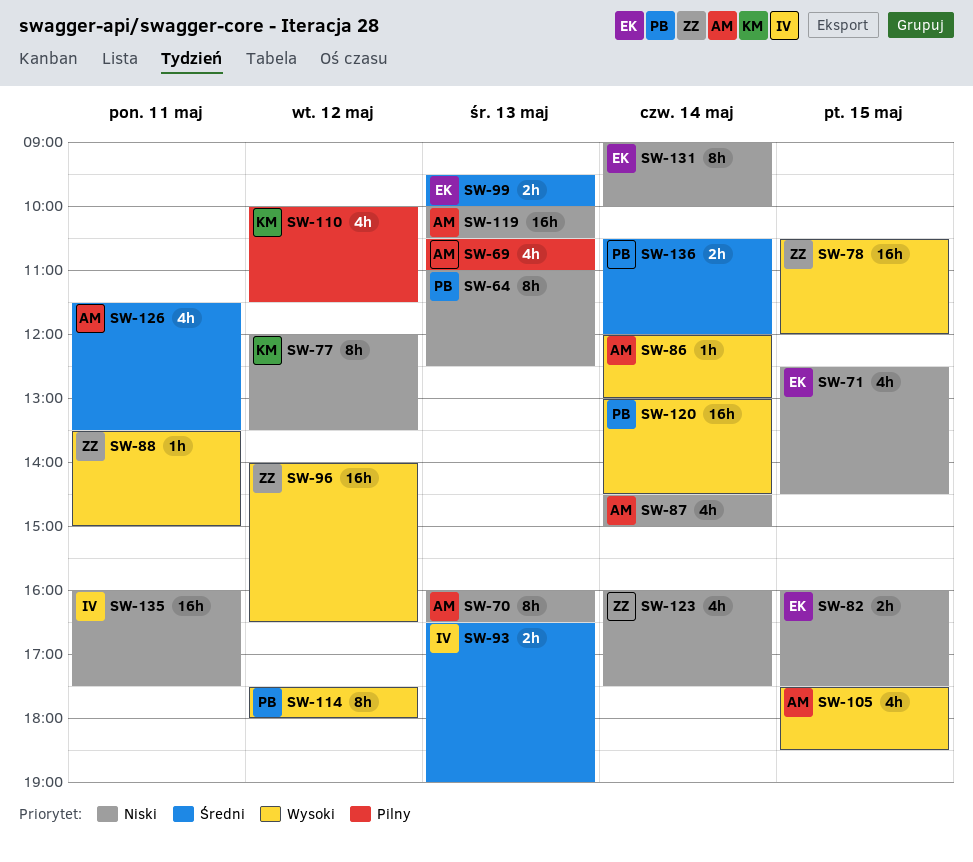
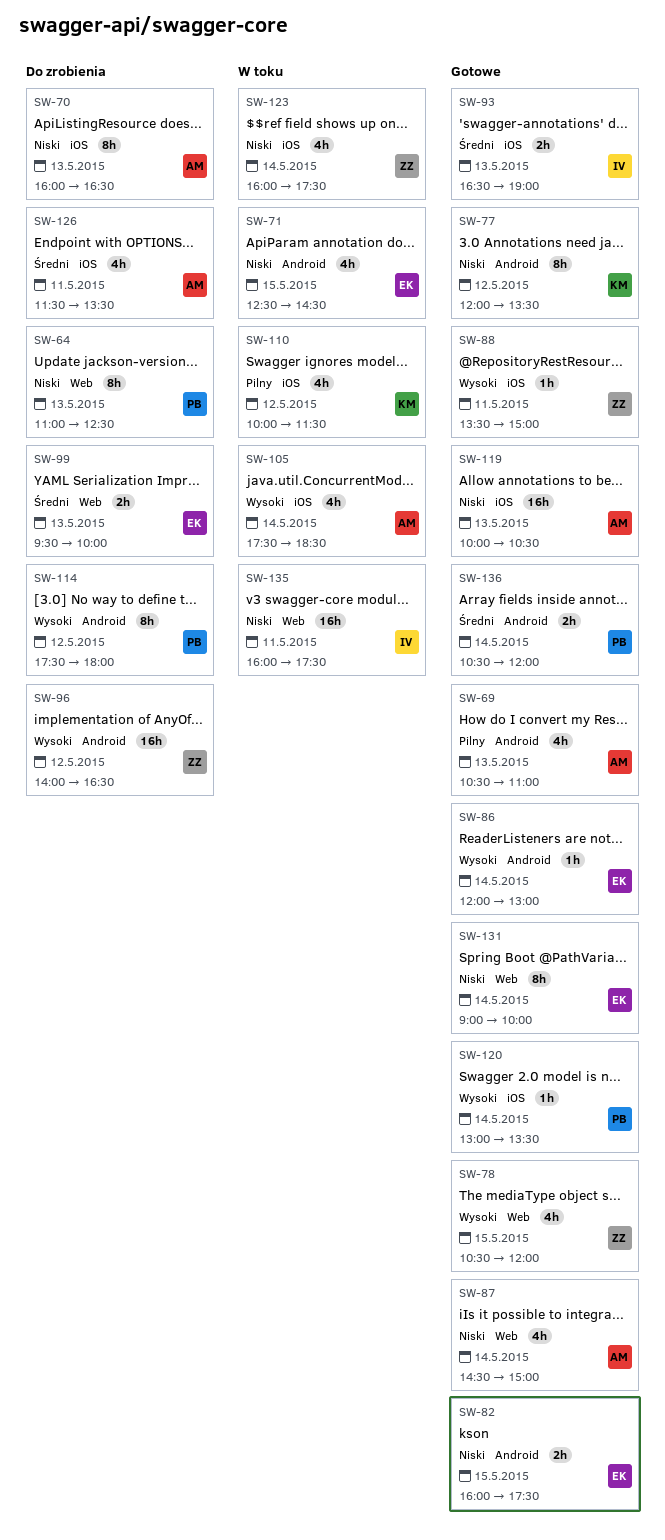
SW-78, estimate: 16h -> 4h
SW-86, owner: AM -> EK
SW-105, day: May 15 -> May 14
SW-120, estimate: 16h -> 1h
SW-120, ends: 14:30 -> 13:30

